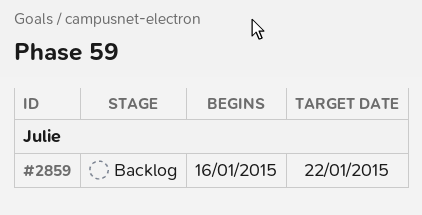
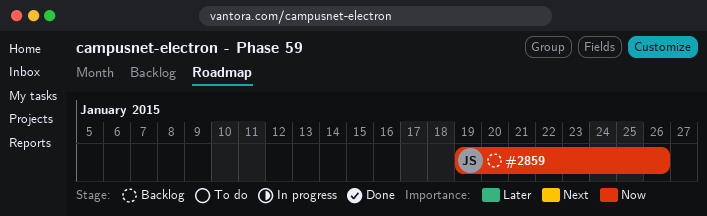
#2859, start: Jan 16 -> Jan 19
#2859, due: Jan 22 -> Jan 26

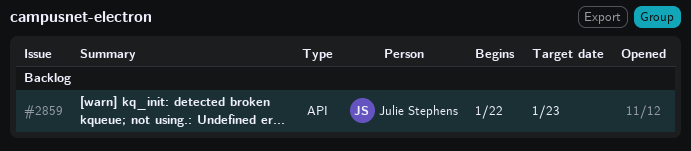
#2859, start: Jan 19 -> Jan 22
#2859, due: Jan 26 -> Jan 23

